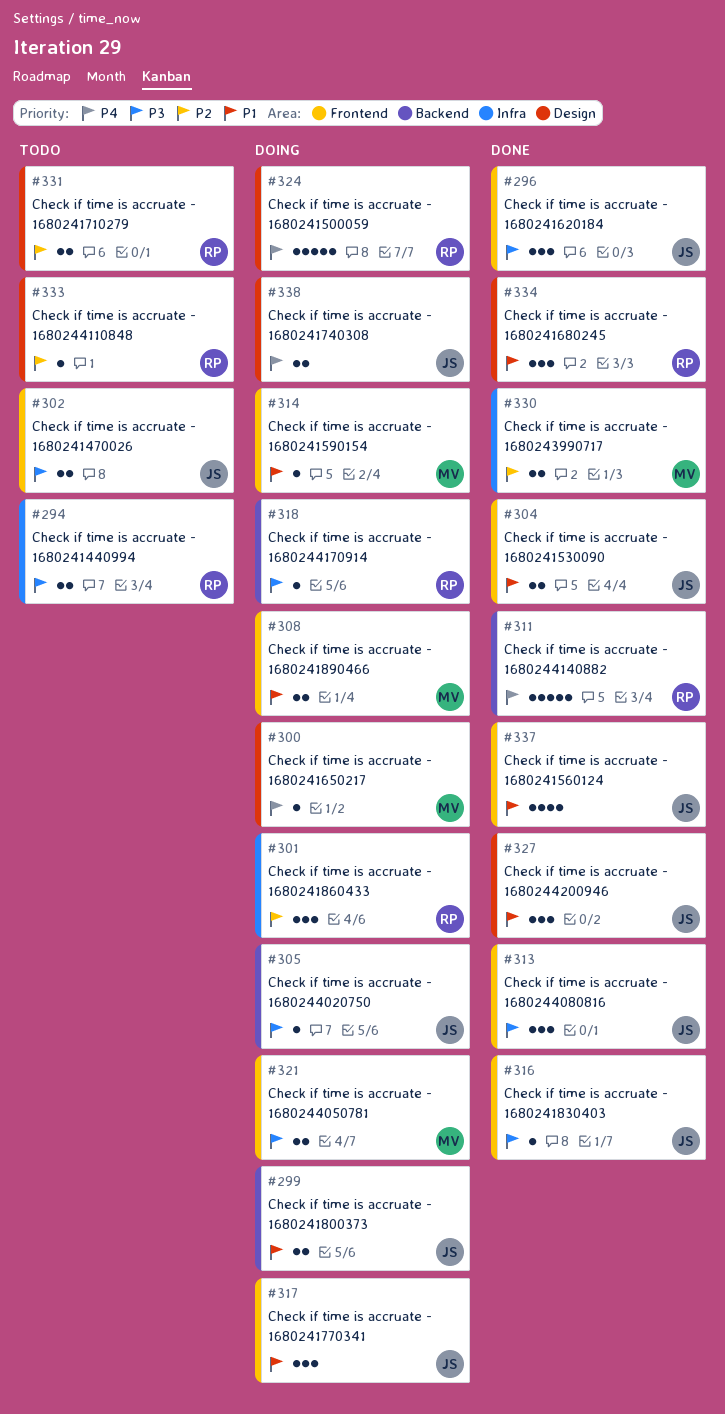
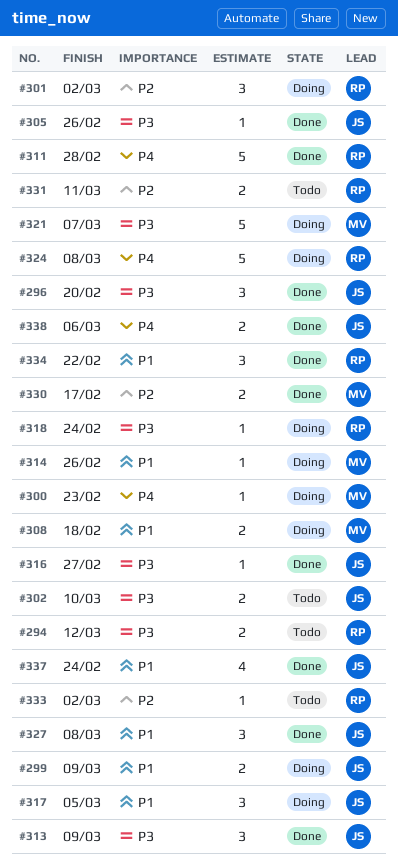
#304: present -> none
#305, status: Doing -> Done
#321, estimate: 2 -> 5
#338, status: Doing -> Done

